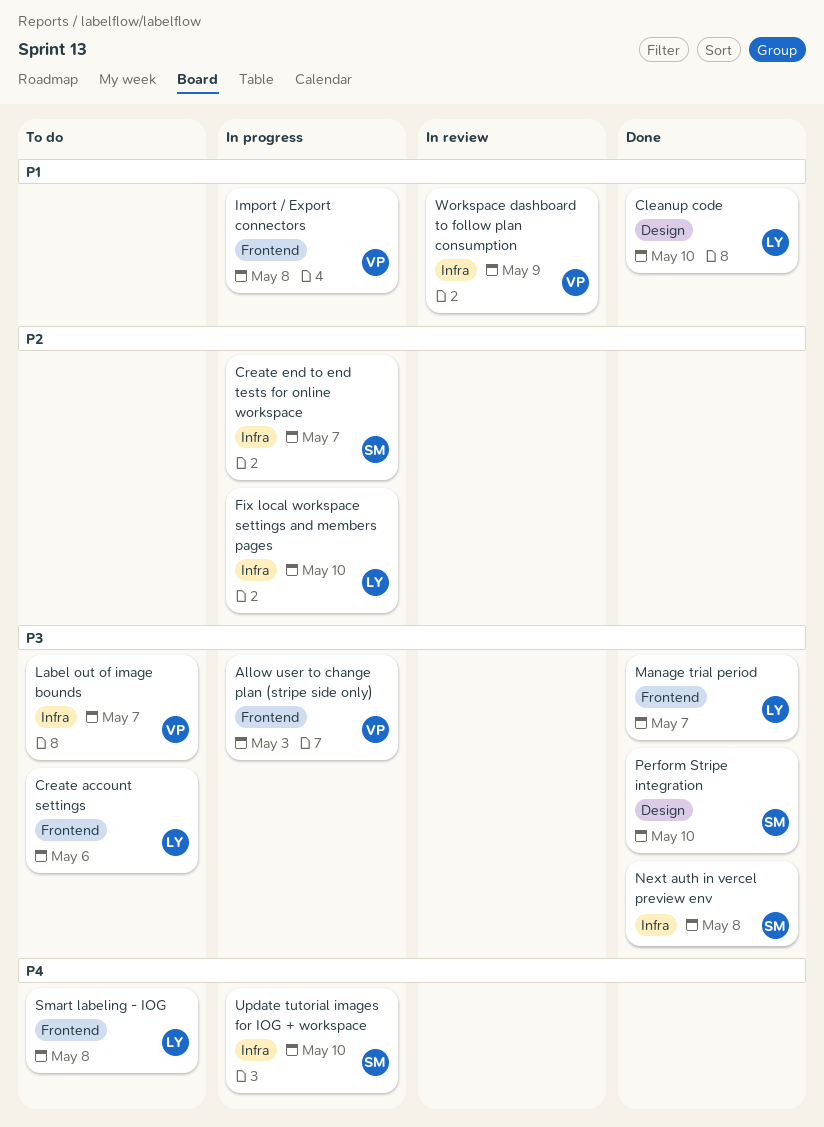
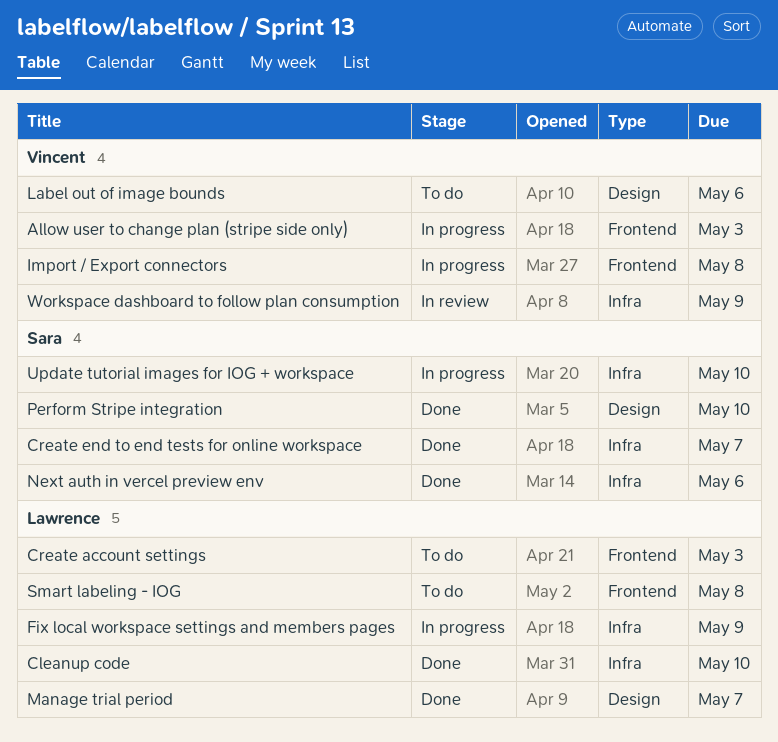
Cleanup code, label: Design -> Infra
Create account settings, due: May 6 -> May 3
Create end to end tests for online workspace, status: In progress -> Done
Fix local workspace settings and members pages, due: May 10 -> May 9
Label out of image bounds, label: Infra -> Design
Label out of image bounds, due: May 7 -> May 6
Manage trial period, label: Frontend -> Design
Next auth in vercel preview env, due: May 8 -> May 6

